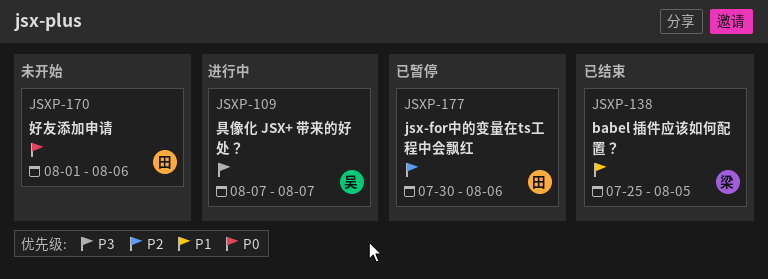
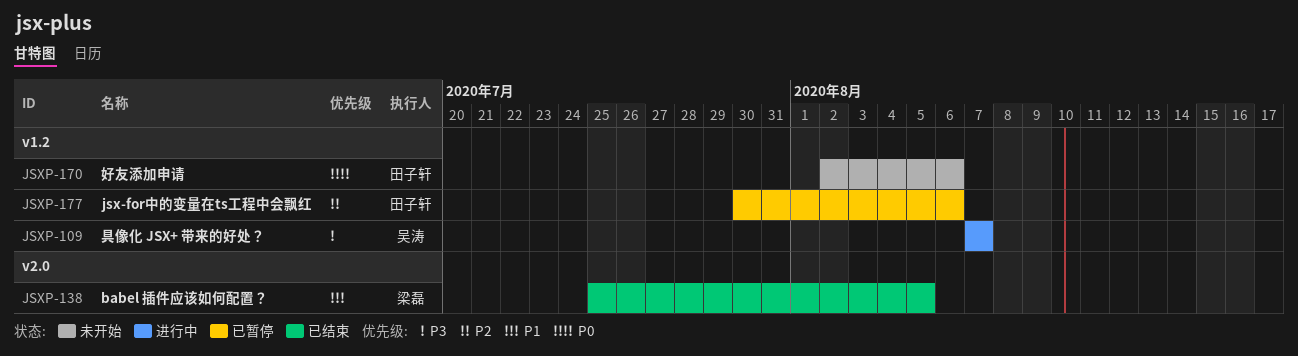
JSXP-170, start: Aug 1 -> Aug 2

